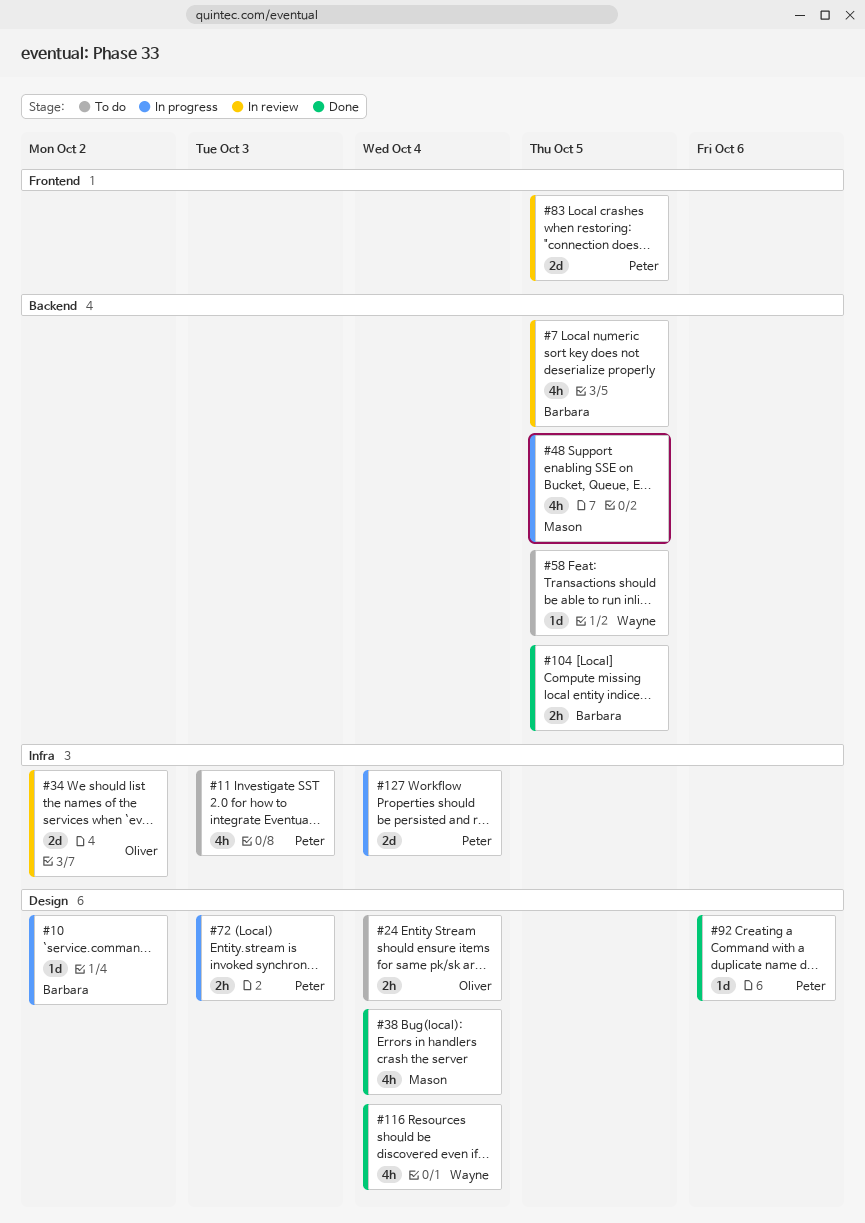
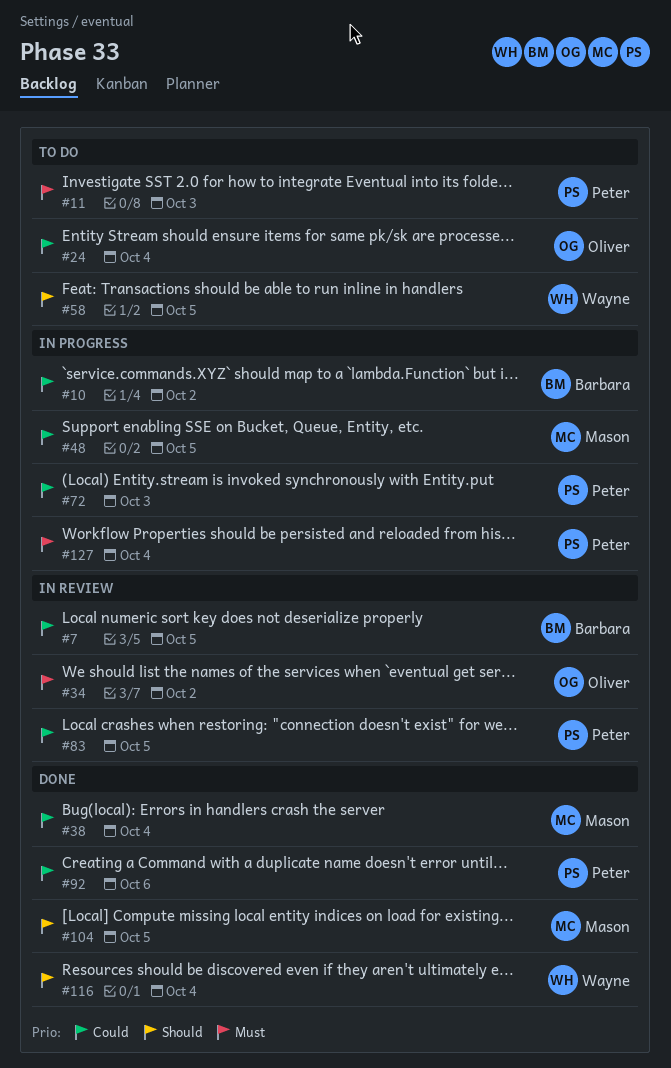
#104, owner: Barbara -> Mason

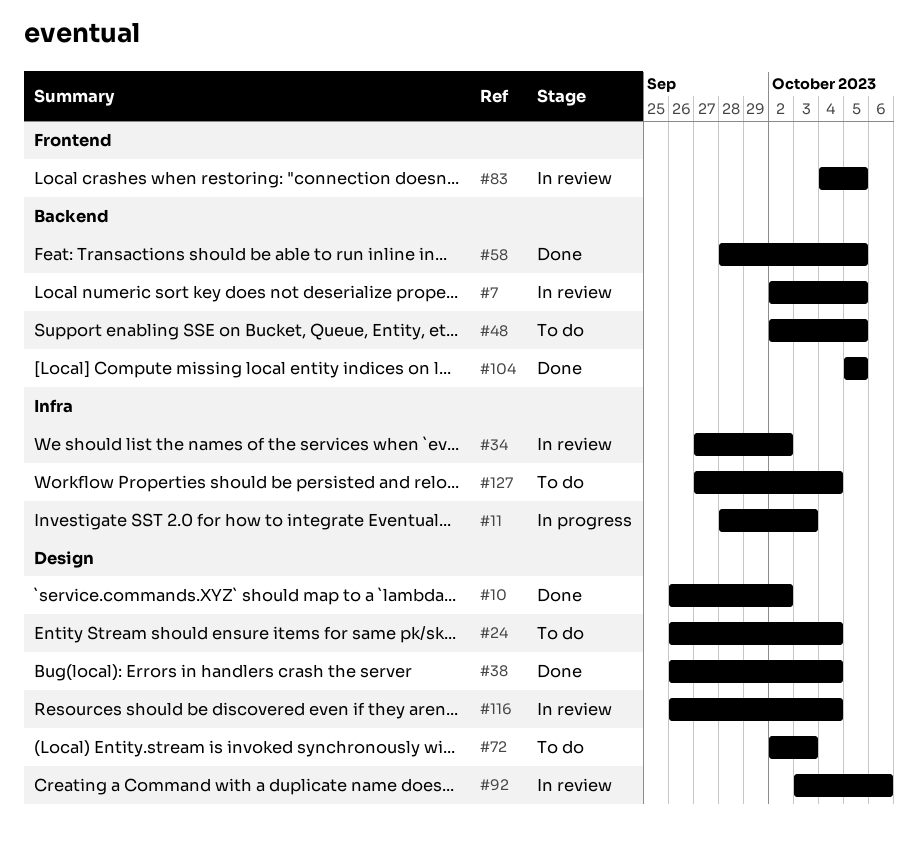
#10, status: In progress -> Done
#11, status: To do -> In progress
#48, status: In progress -> To do
#58, status: To do -> Done
#72, status: In progress -> To do
#92, status: Done -> In review
#116, status: Done -> In review
#127, status: In progress -> To do

